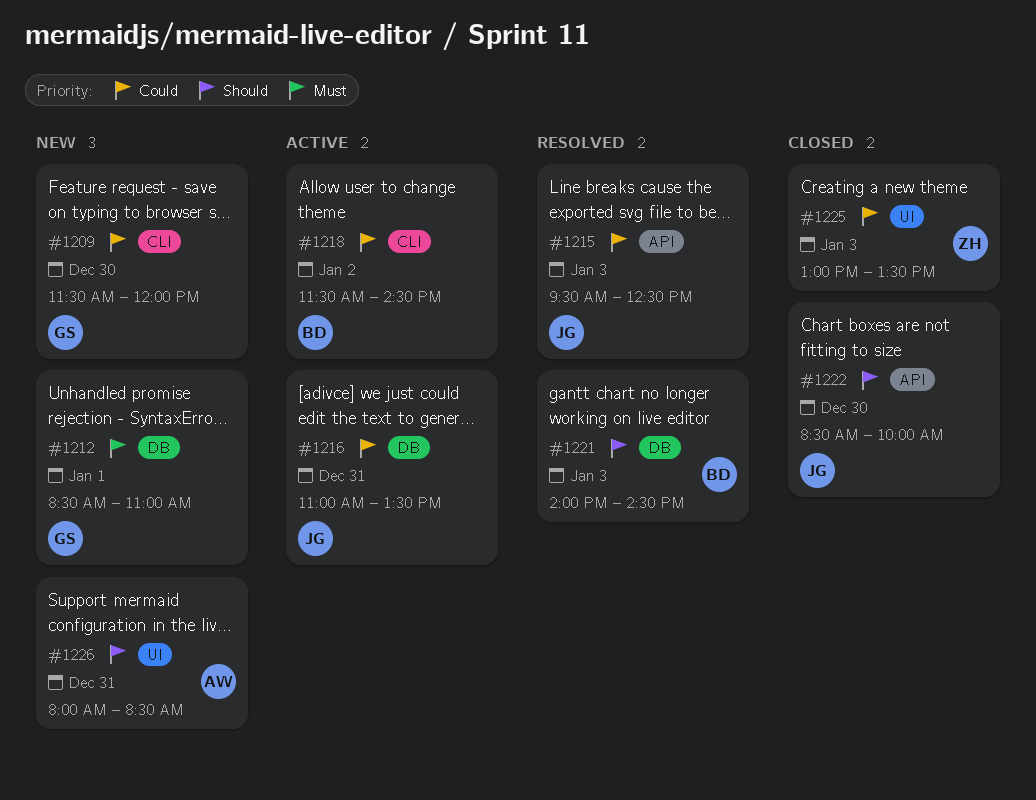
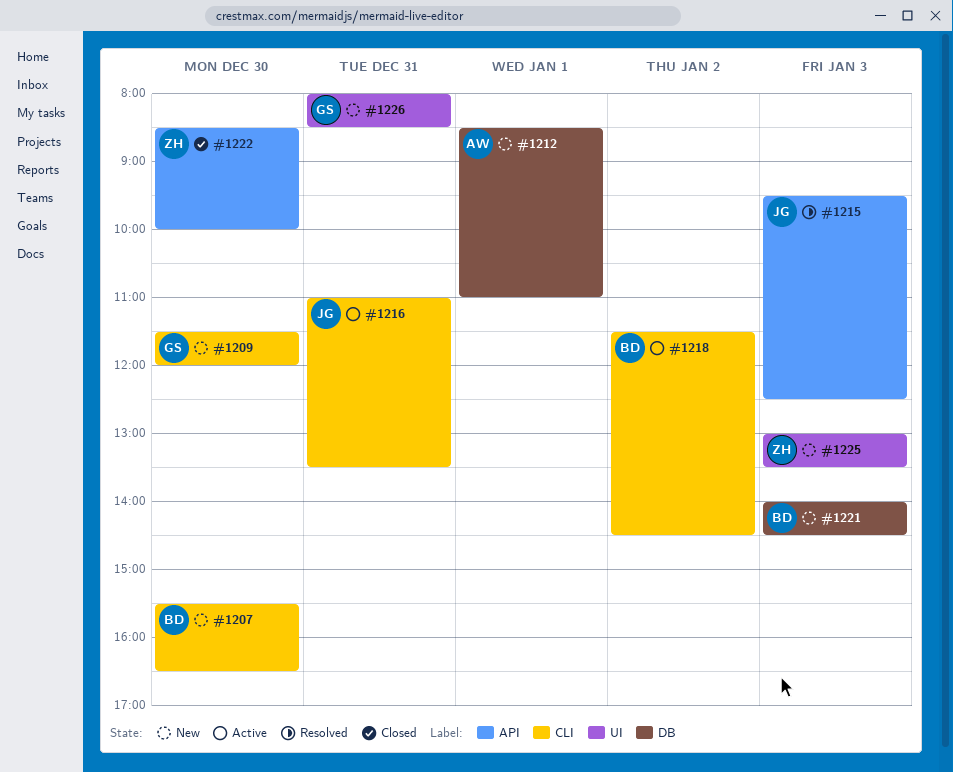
#1207: none -> present
#1212, owner: GS -> AW
#1216, label: DB -> CLI
#1221, status: Resolved -> New
#1222, owner: JG -> ZH
#1225, status: Closed -> New
#1226, owner: AW -> GS

